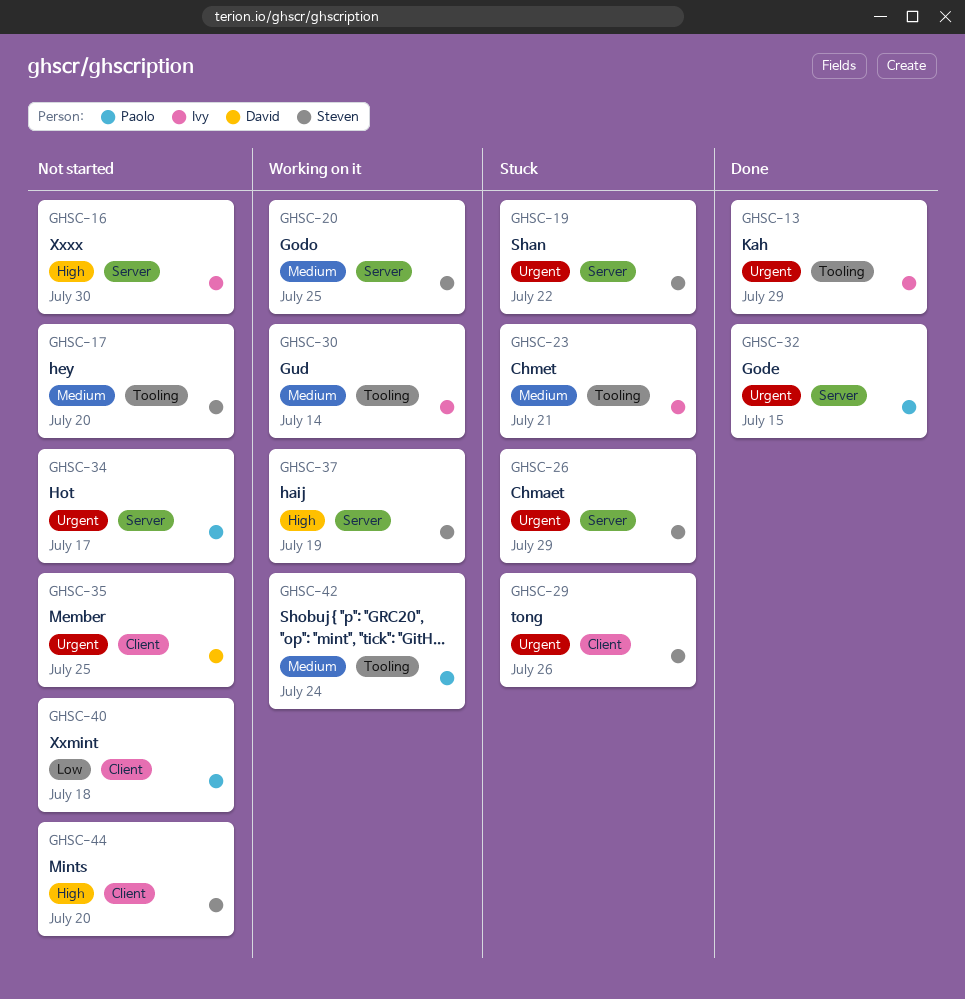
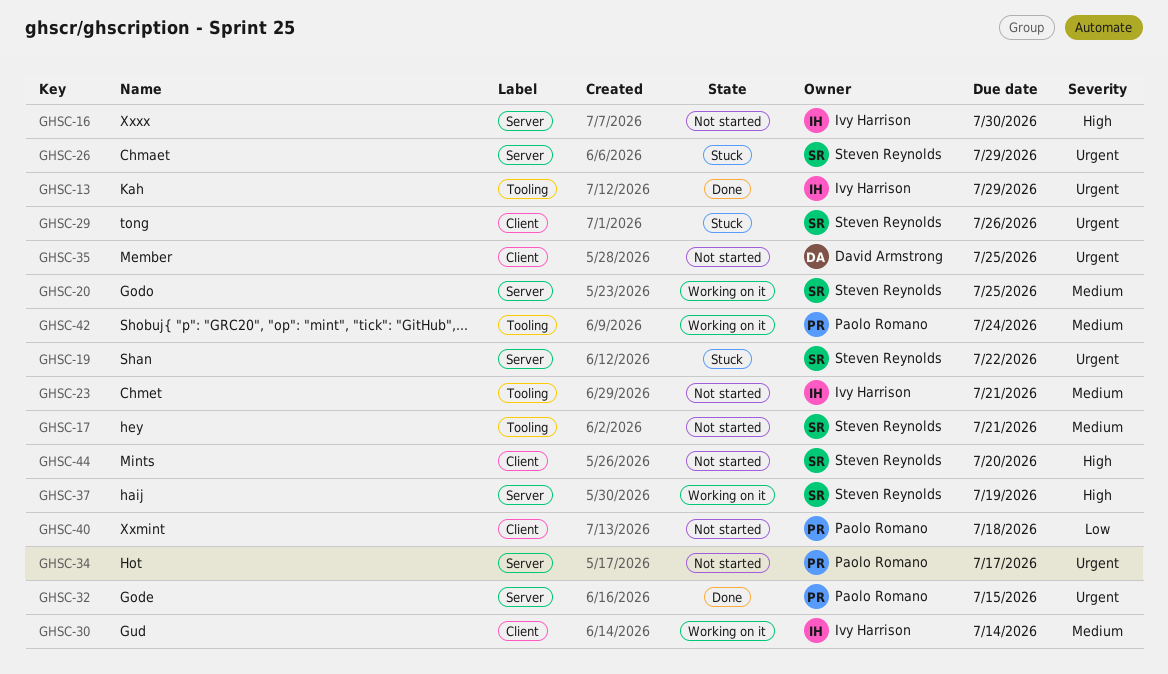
GHSC-17, due: Jul 20 -> Jul 21
GHSC-23, status: Stuck -> Not started
GHSC-30, label: Tooling -> Client

